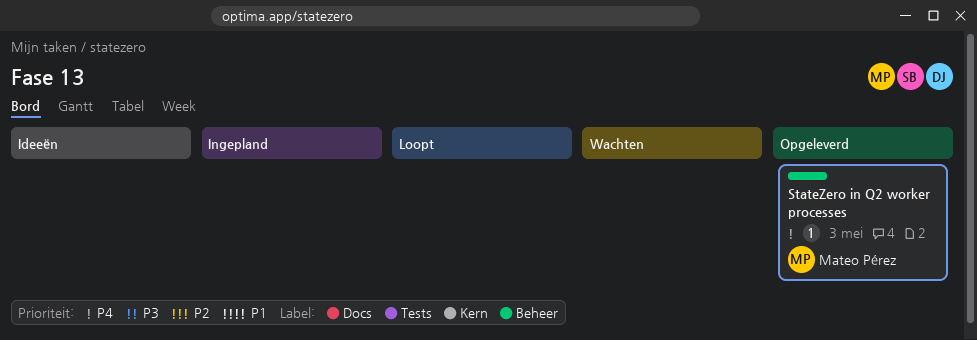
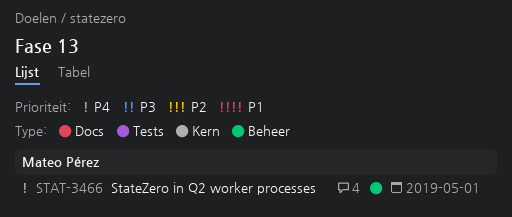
StateZero in Q2 worker processes, due: May 3 -> May 1

